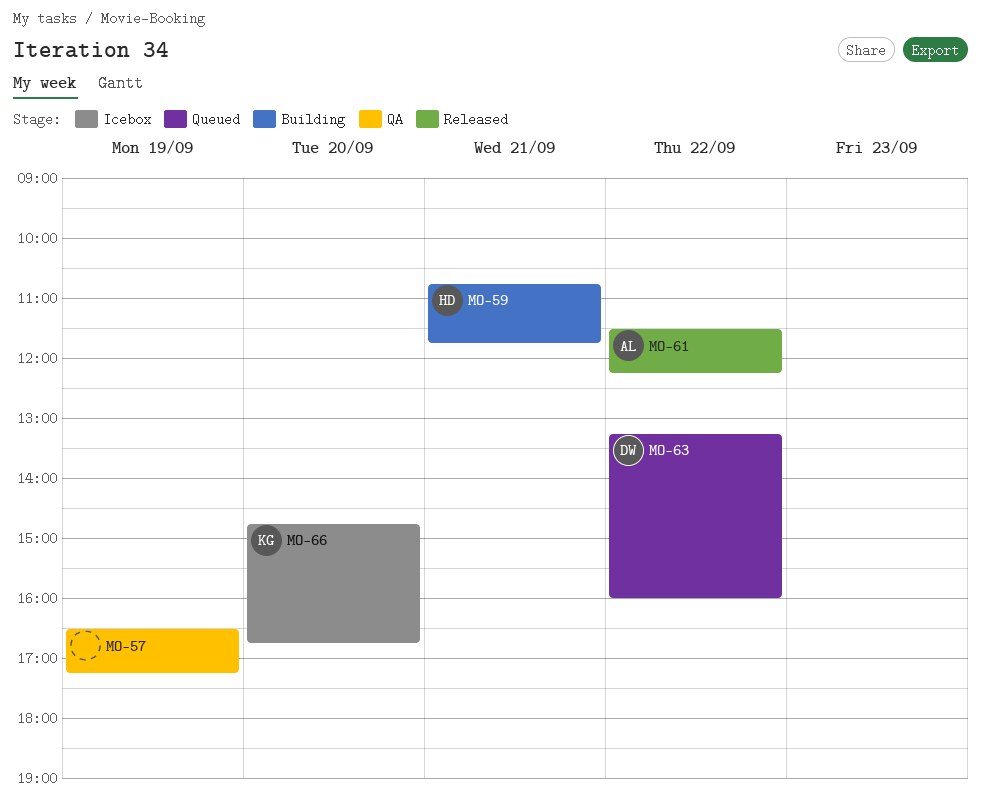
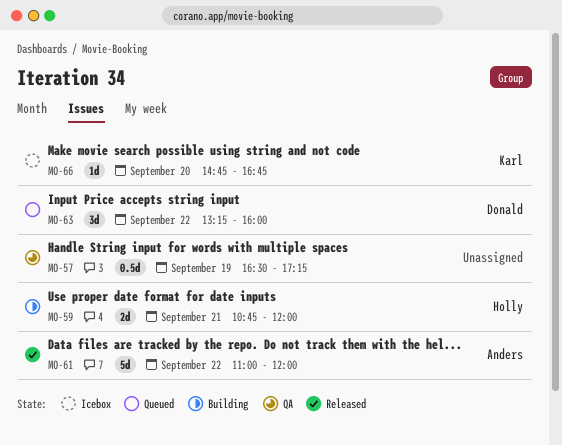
MO-59, ends: 11:45 -> 12:00
MO-61, begins: 11:30 -> 11:00
MO-61, ends: 12:15 -> 12:00

